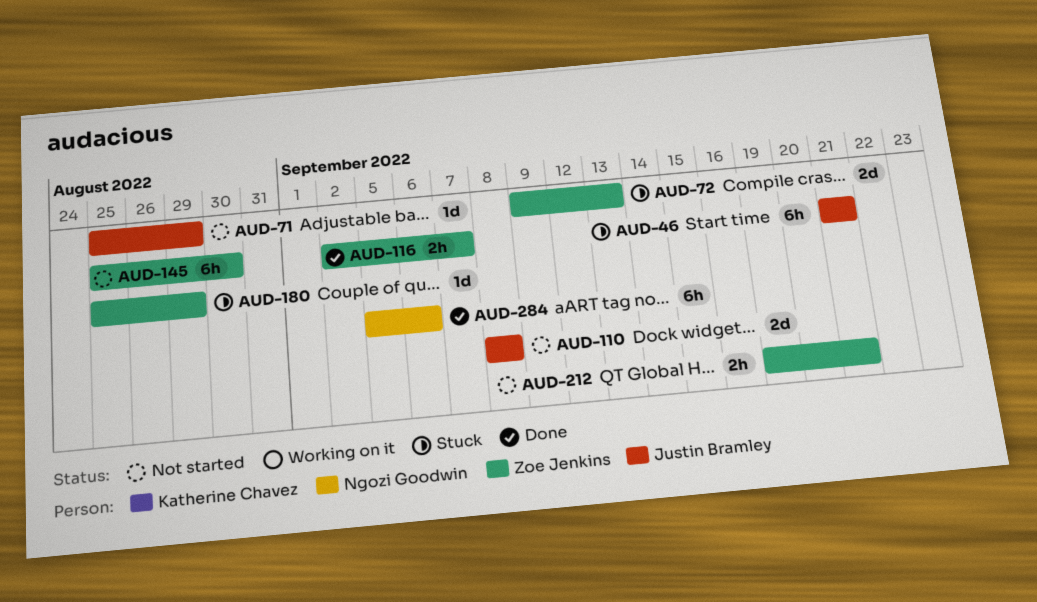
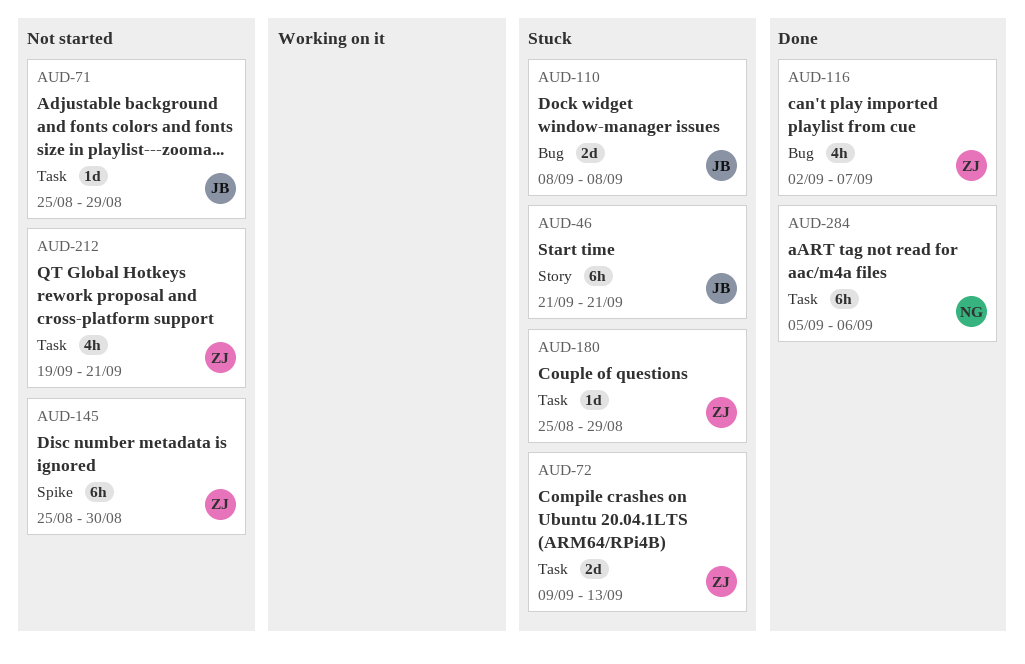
AUD-110, status: Not started -> Stuck
AUD-116, estimate: 2h -> 4h
AUD-212, estimate: 2h -> 4h

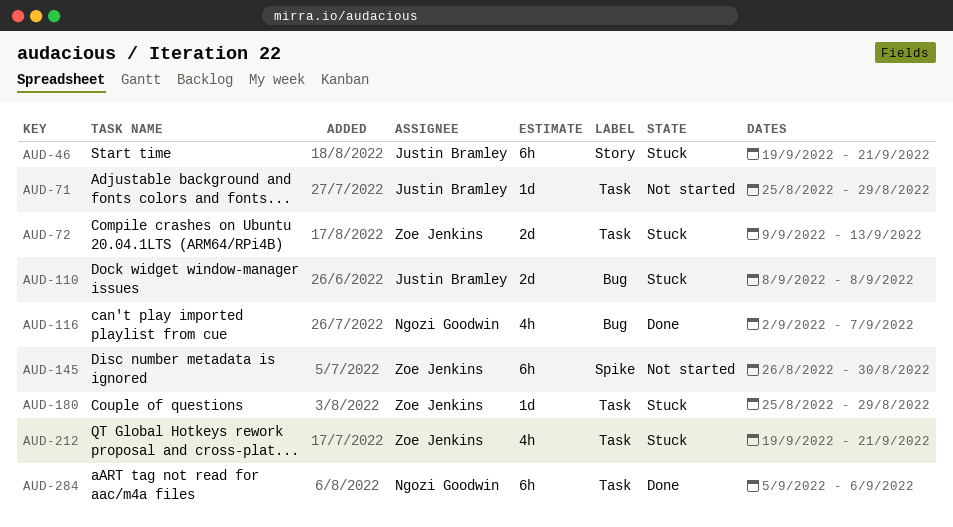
AUD-46, start: Sep 21 -> Sep 19
AUD-116, owner: Zoe Jenkins -> Ngozi Goodwin
AUD-145, start: Aug 25 -> Aug 26
AUD-212, status: Not started -> Stuck

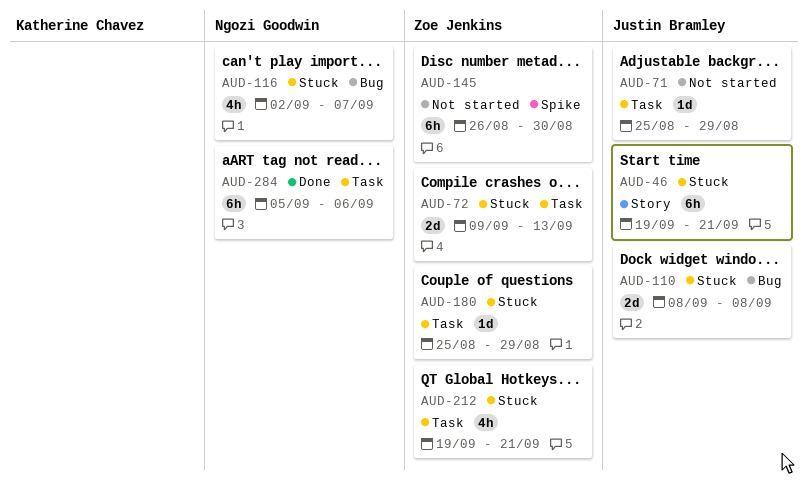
AUD-116, status: Done -> Stuck

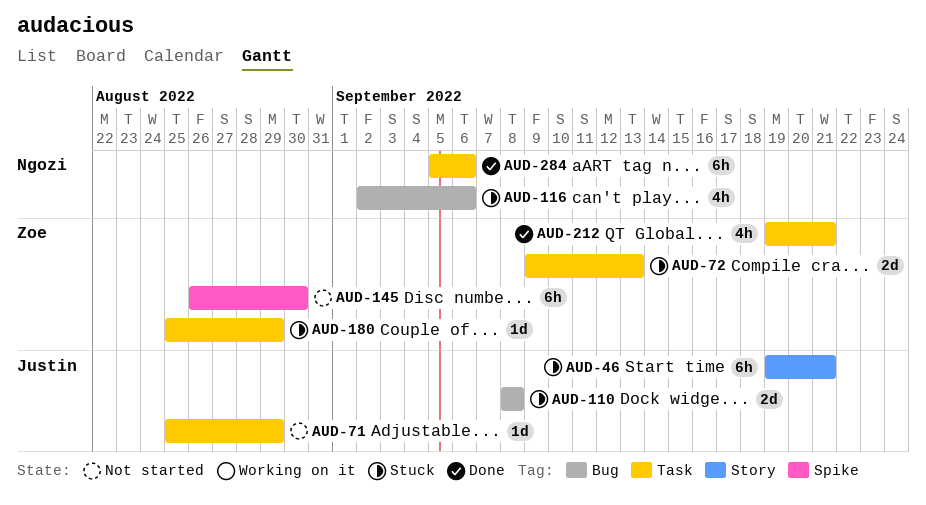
AUD-116, due: Sep 7 -> Sep 6
AUD-212, status: Stuck -> Done

